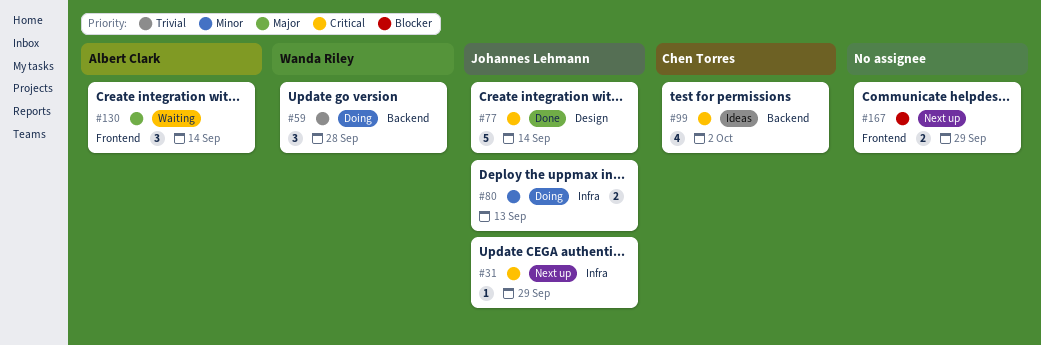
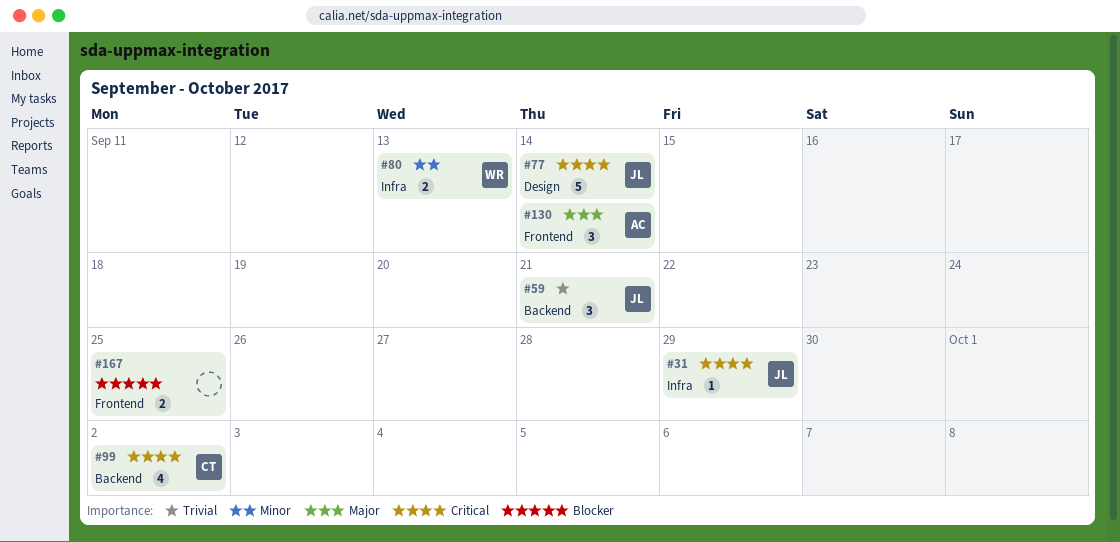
#59, owner: Wanda Riley -> Johannes Lehmann
#59, due: Sep 28 -> Sep 21
#80, owner: Johannes Lehmann -> Wanda Riley
#167, due: Sep 29 -> Sep 25

